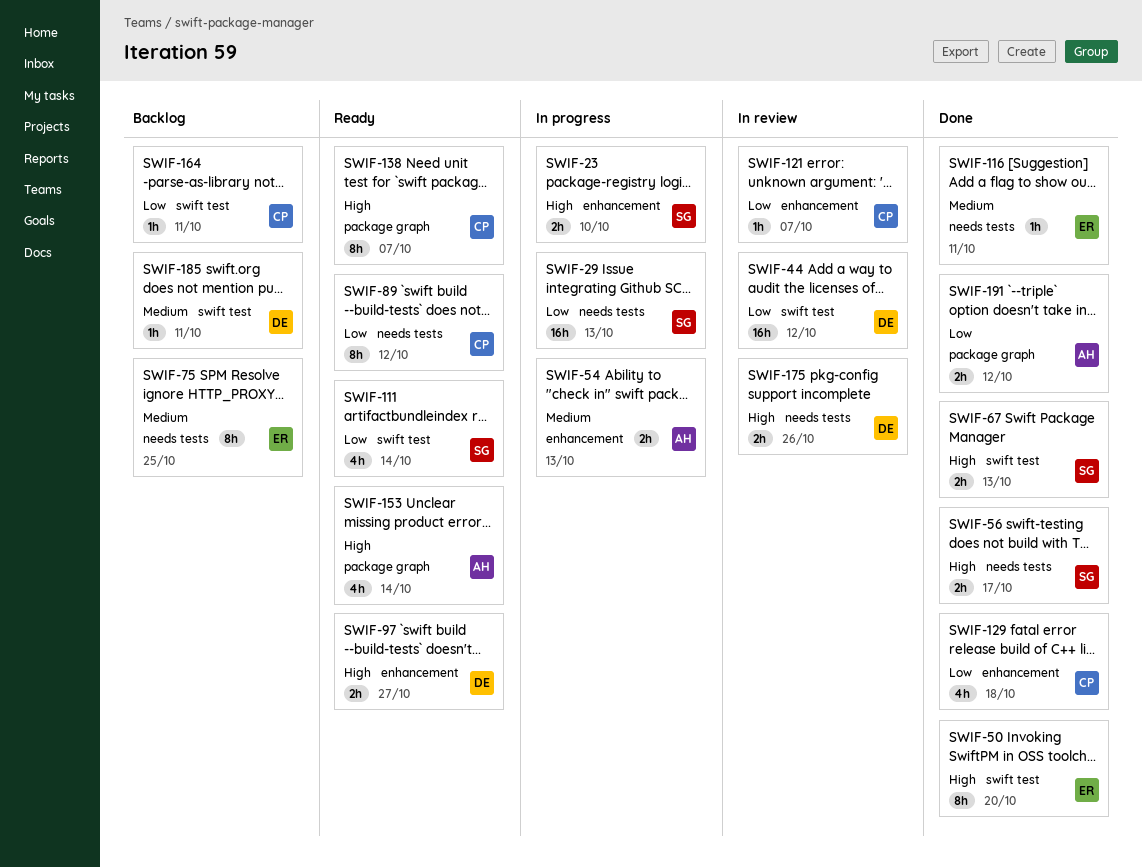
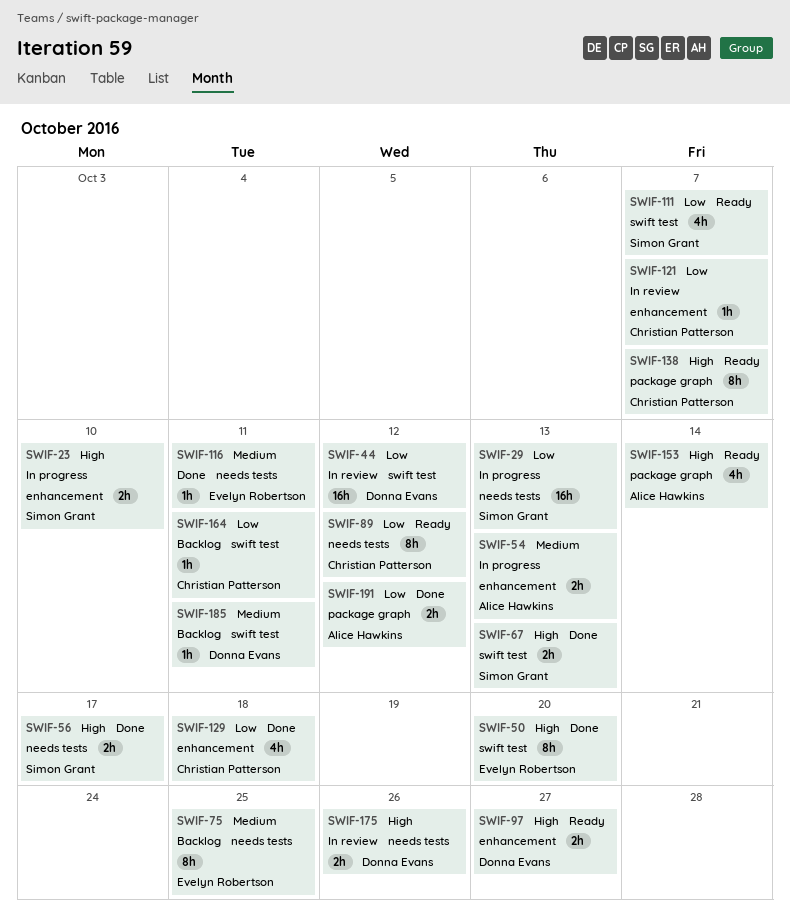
SWIF-111, due: Oct 14 -> Oct 7

